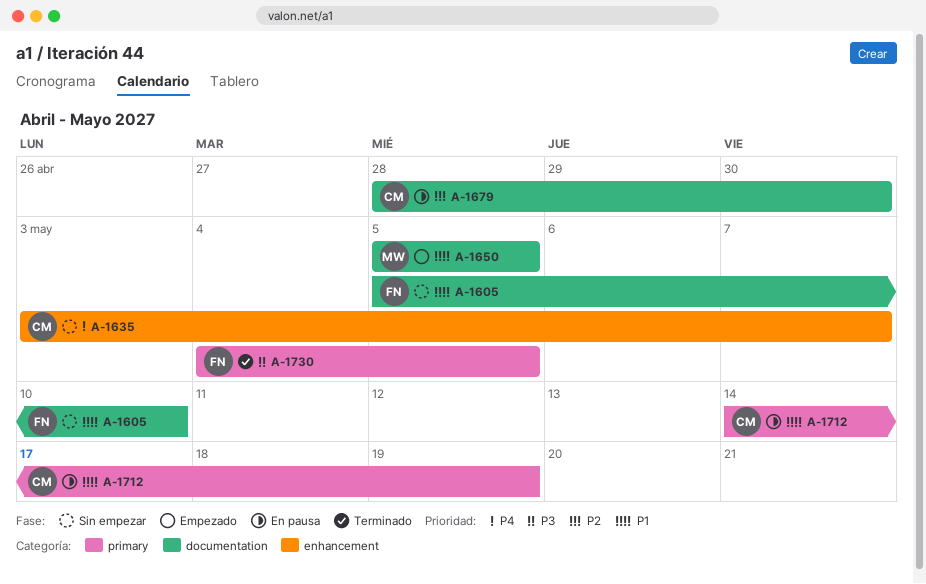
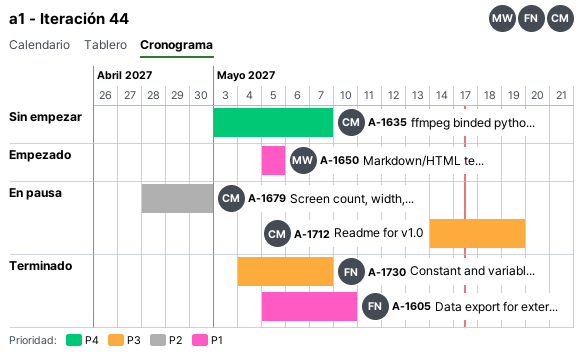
A-1605, status: Sin empezar -> Terminado
A-1712, priority: P1 -> P3
A-1730, due: May 5 -> May 7

